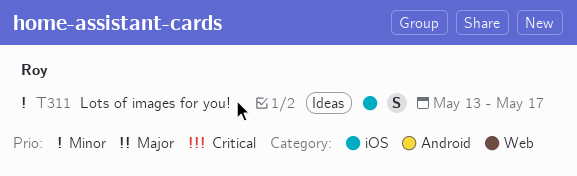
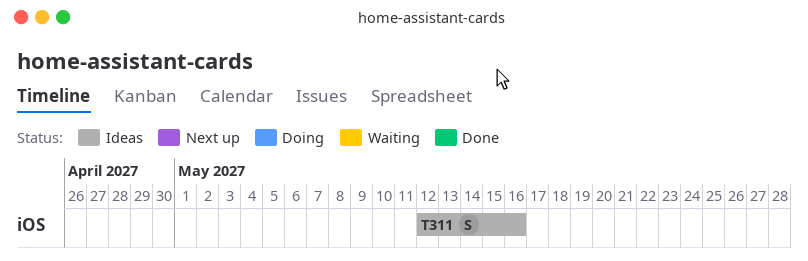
T311, start: May 13 -> May 12
T311, due: May 17 -> May 16

